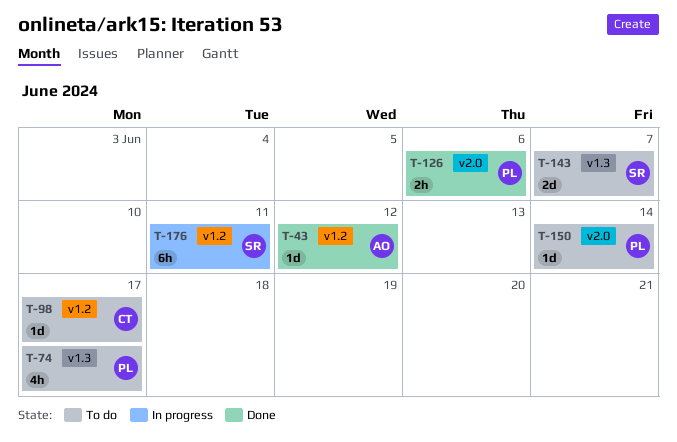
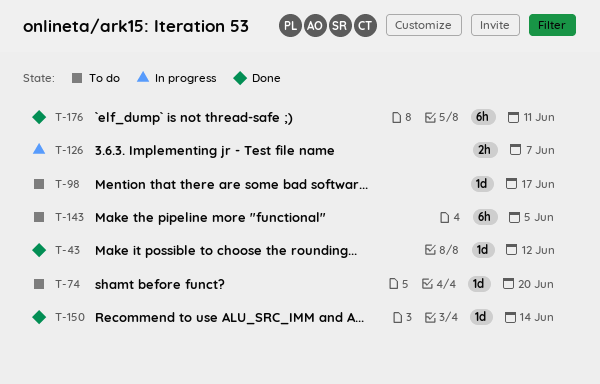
T-74, estimate: 4h -> 1d
T-74, due: Jun 17 -> Jun 20
T-126, status: Done -> In progress
T-126, due: Jun 6 -> Jun 7
T-143, estimate: 2d -> 6h
T-143, due: Jun 7 -> Jun 5
T-150, status: To do -> Done
T-176, status: In progress -> Done

